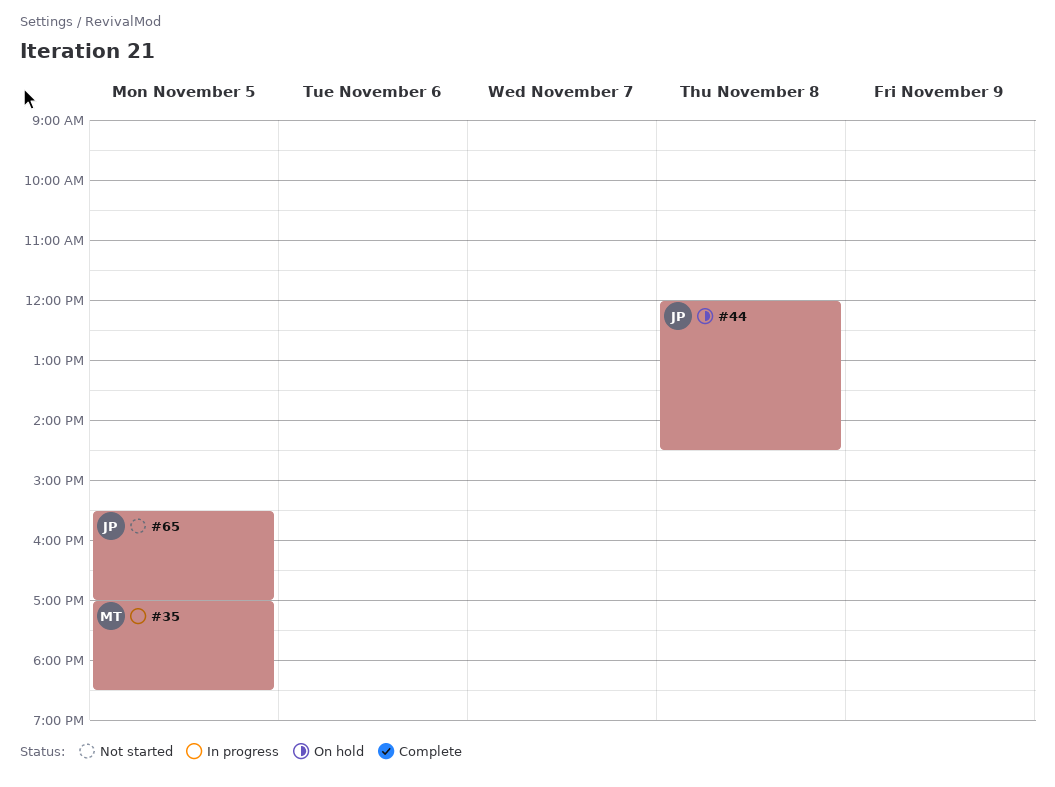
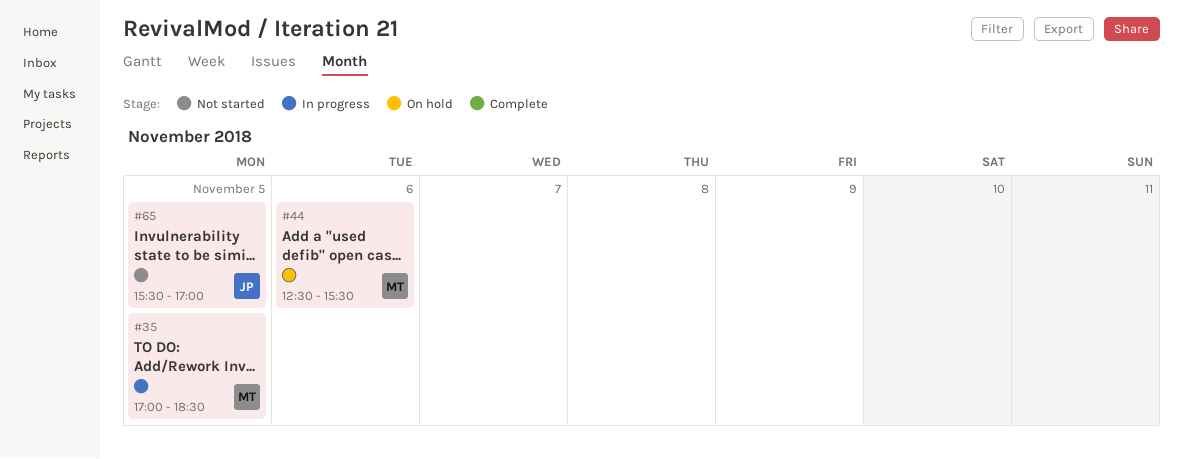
#44, owner: JP -> MT
#44, day: Nov 8 -> Nov 6
#44, begins: 12:00 -> 12:30
#44, ends: 14:30 -> 15:30

